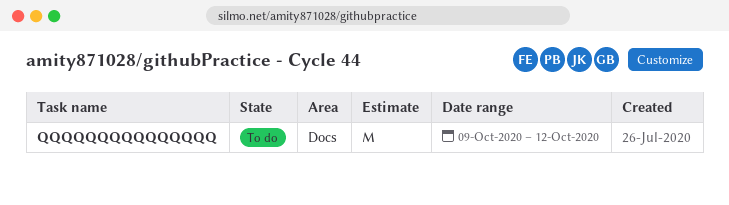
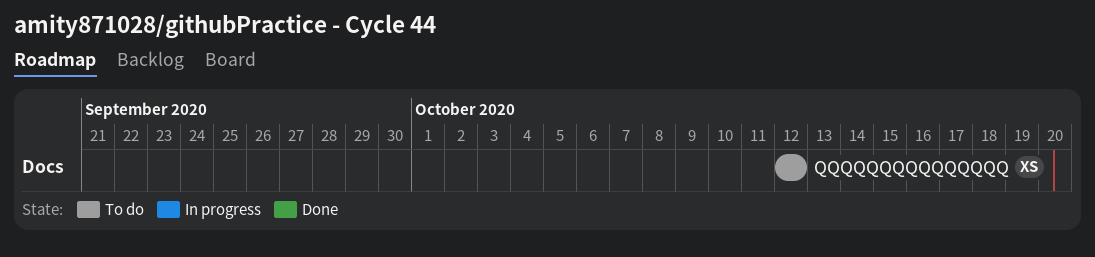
QQQQQQQQQQQQQQQ, estimate: M -> XS
QQQQQQQQQQQQQQQ, start: Oct 9 -> Oct 12

